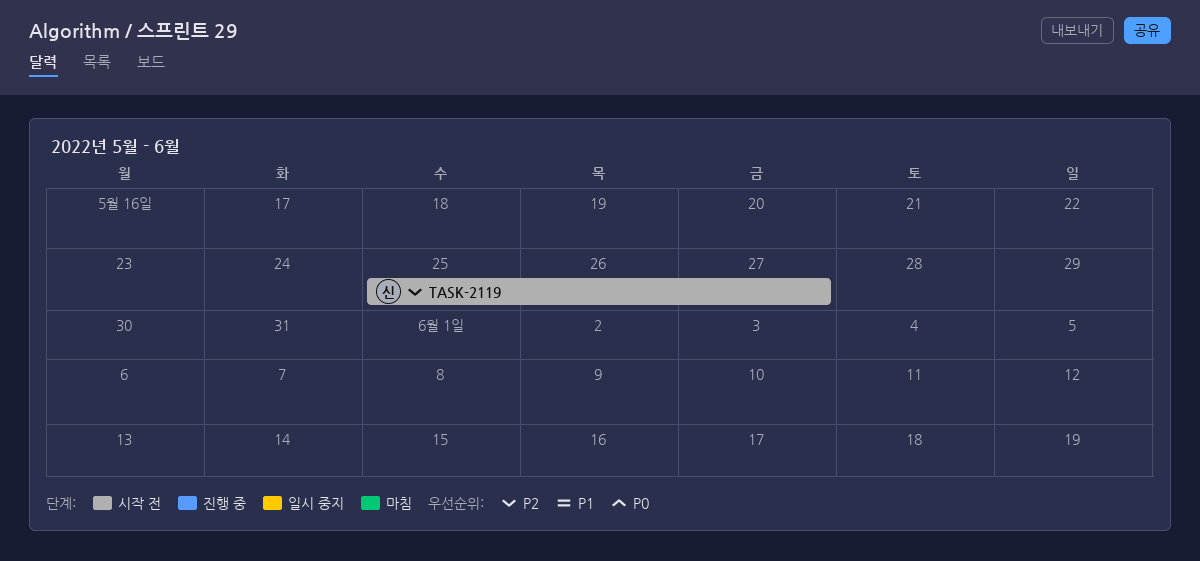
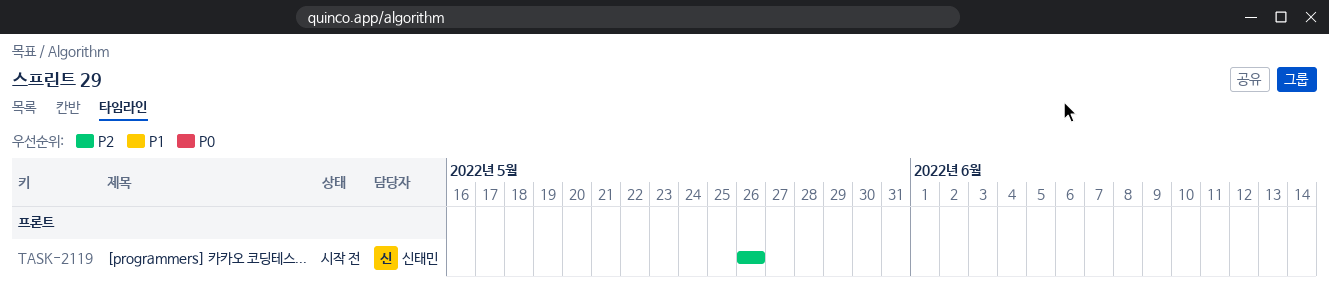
TASK-2119, start: May 25 -> May 26
TASK-2119, due: May 27 -> May 26

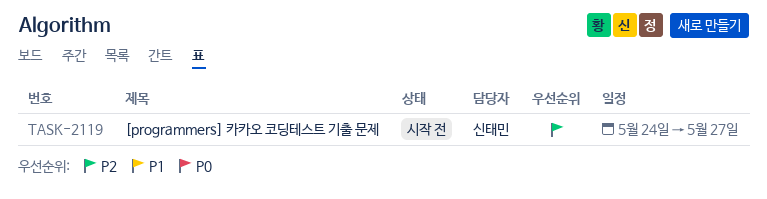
TASK-2119, start: May 26 -> May 24
TASK-2119, due: May 26 -> May 27

